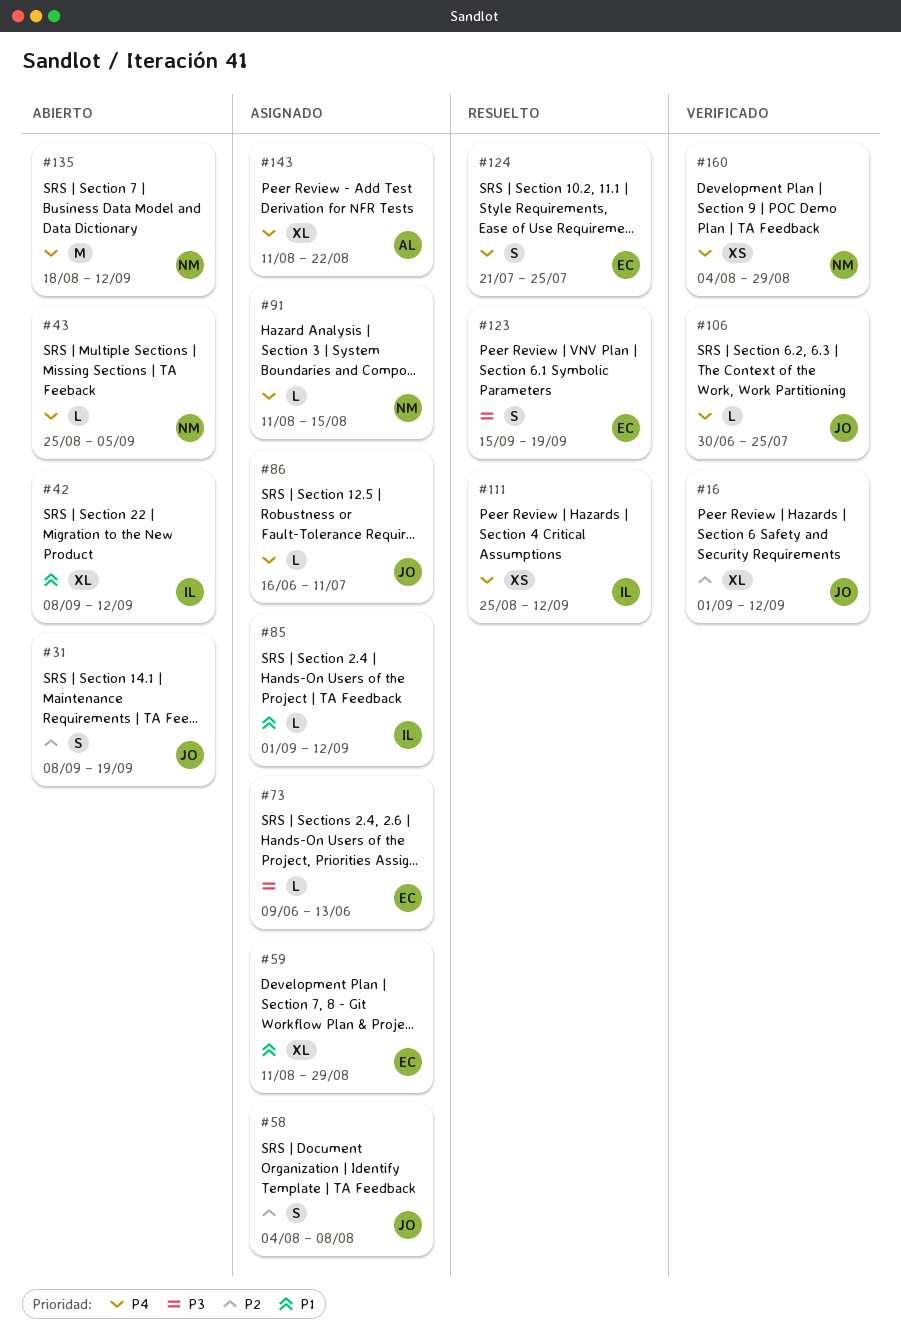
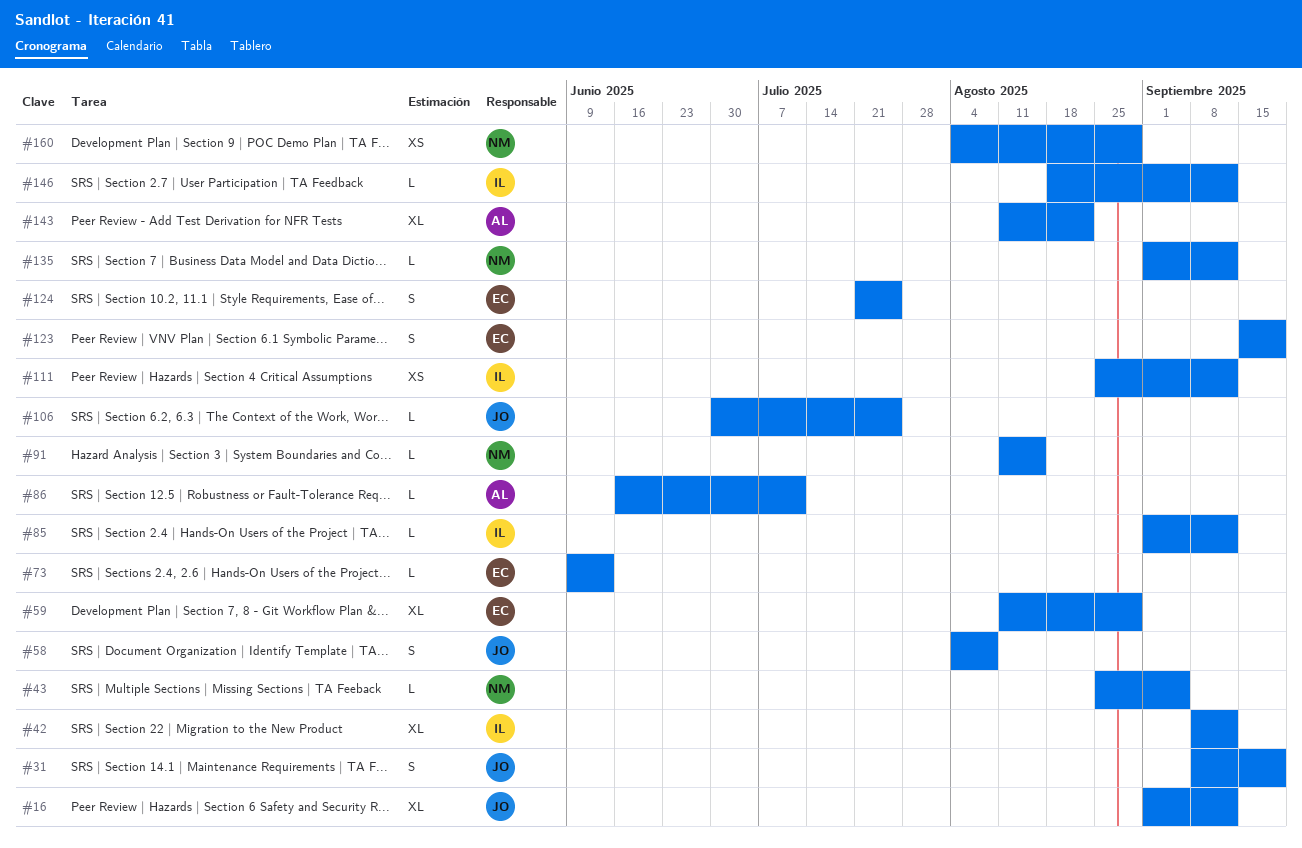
#86, owner: JO -> AL
#135, estimate: M -> L
#135, start: Aug 18 -> Sep 1
#146: none -> present

